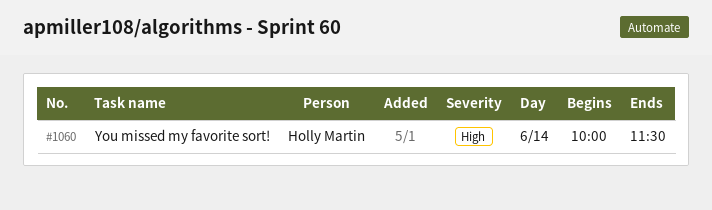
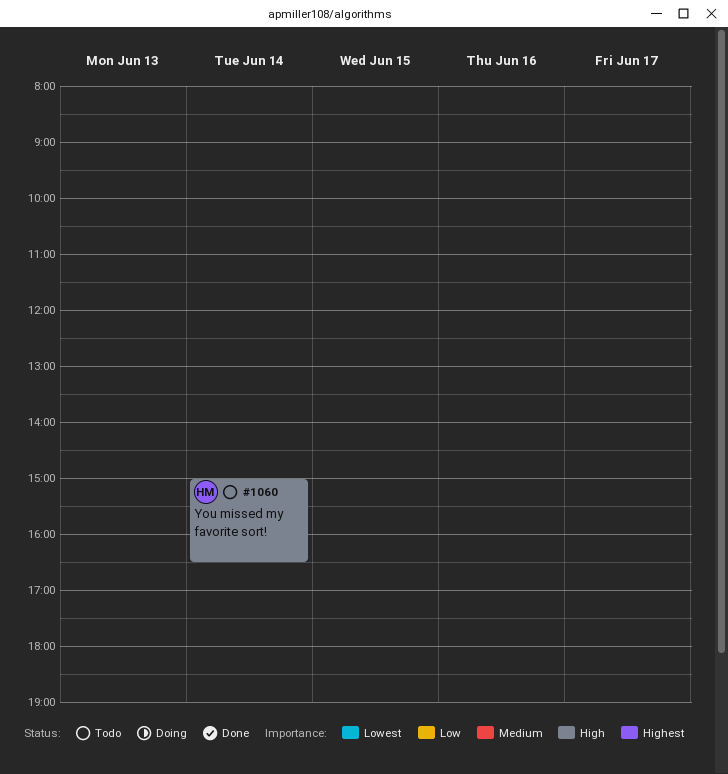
#1060, begins: 10:00 -> 15:00
#1060, ends: 11:30 -> 16:30

